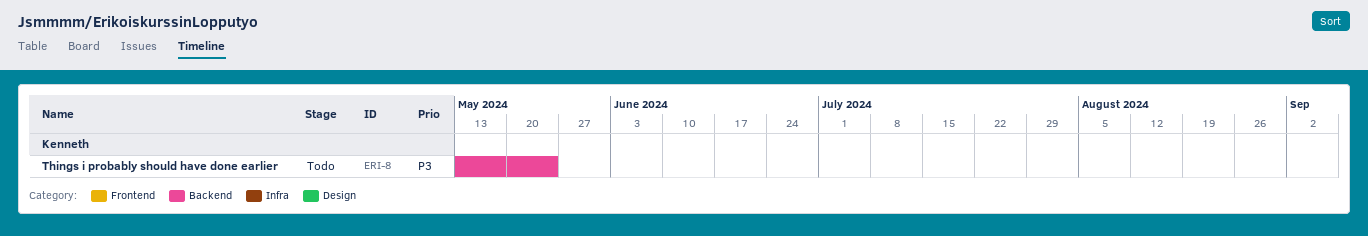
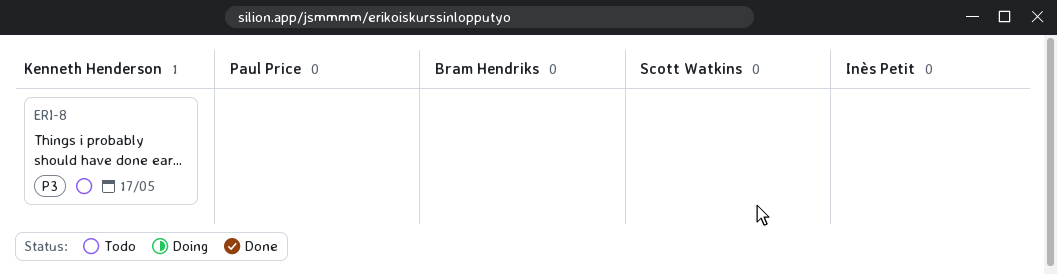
ERI-8, due: May 24 -> May 17

